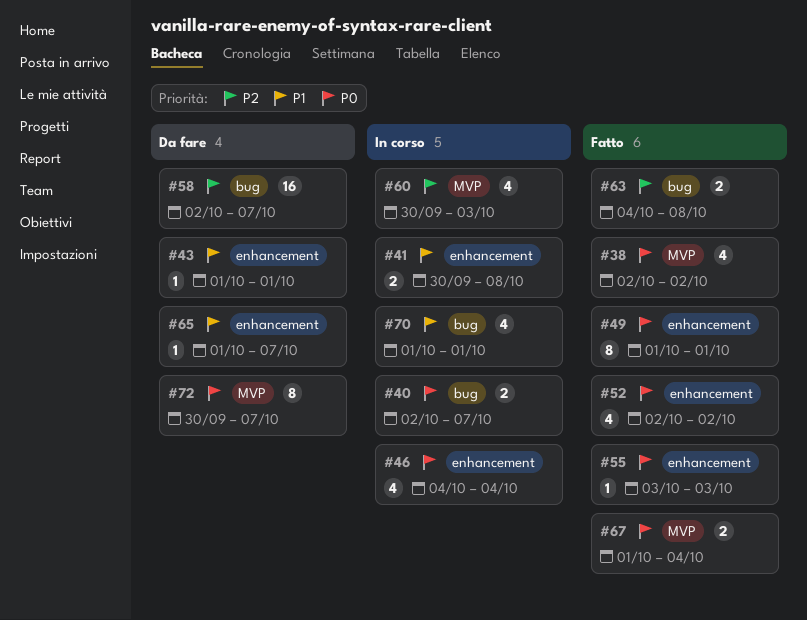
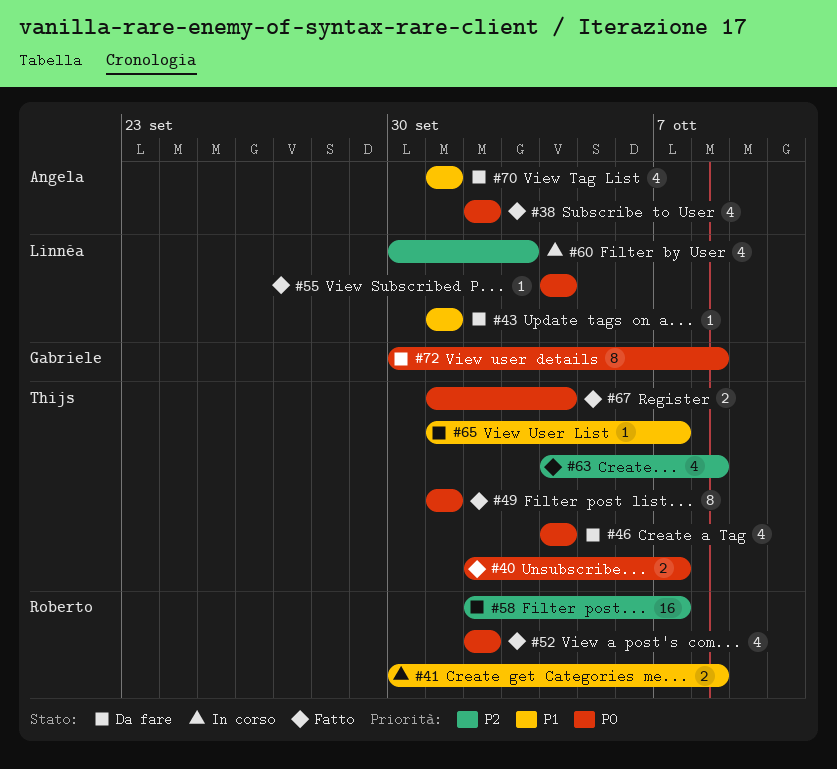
#40, status: In corso -> Fatto
#46, status: In corso -> Da fare
#55, start: Oct 3 -> Oct 4
#55, due: Oct 3 -> Oct 4
#63, estimate: 2 -> 4
#70, status: In corso -> Da fare
#72, due: Oct 7 -> Oct 8

